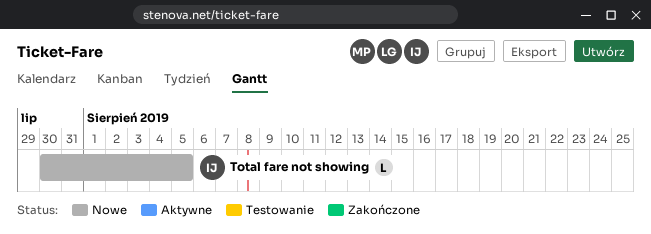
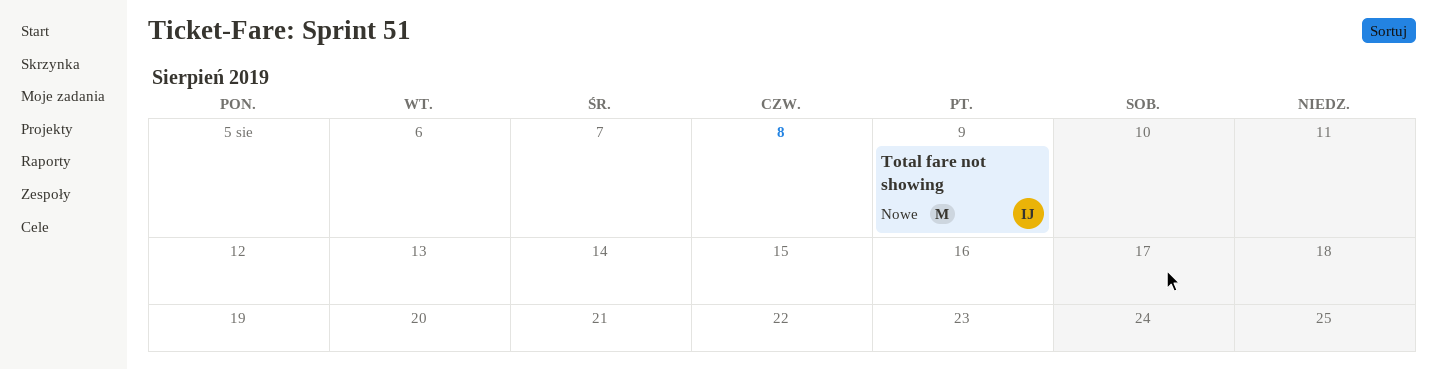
Total fare not showing, estimate: L -> M
Total fare not showing, due: Aug 5 -> Aug 9

